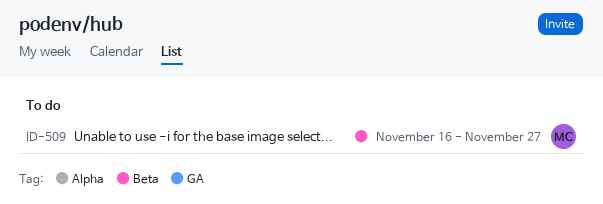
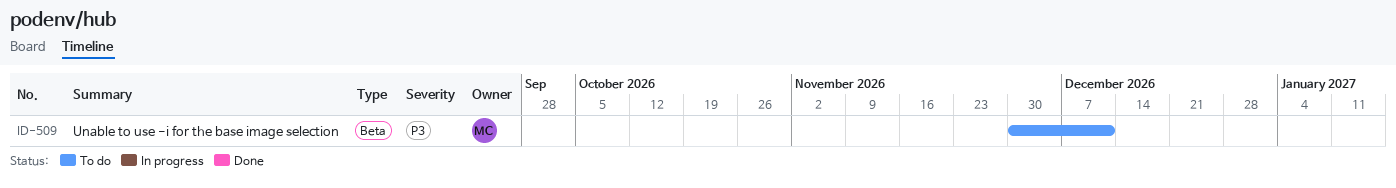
ID-509, start: Nov 16 -> Nov 30
ID-509, due: Nov 27 -> Dec 11

